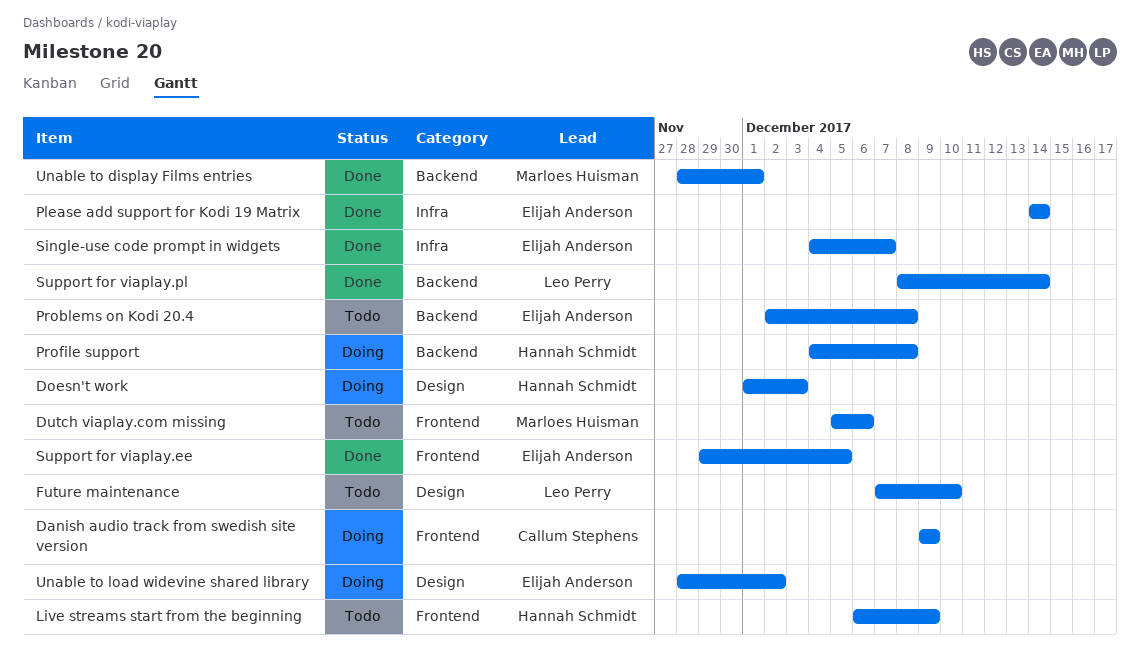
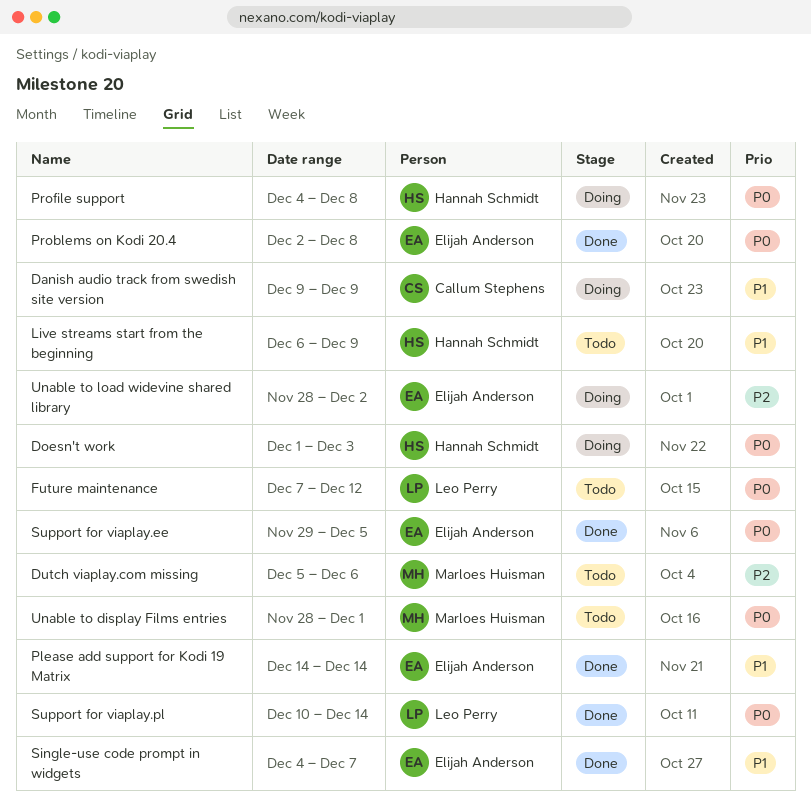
Future maintenance, due: Dec 10 -> Dec 12
Problems on Kodi 20.4, status: Todo -> Done
Support for viaplay.pl, start: Dec 8 -> Dec 10
Unable to display Films entries, status: Done -> Todo

